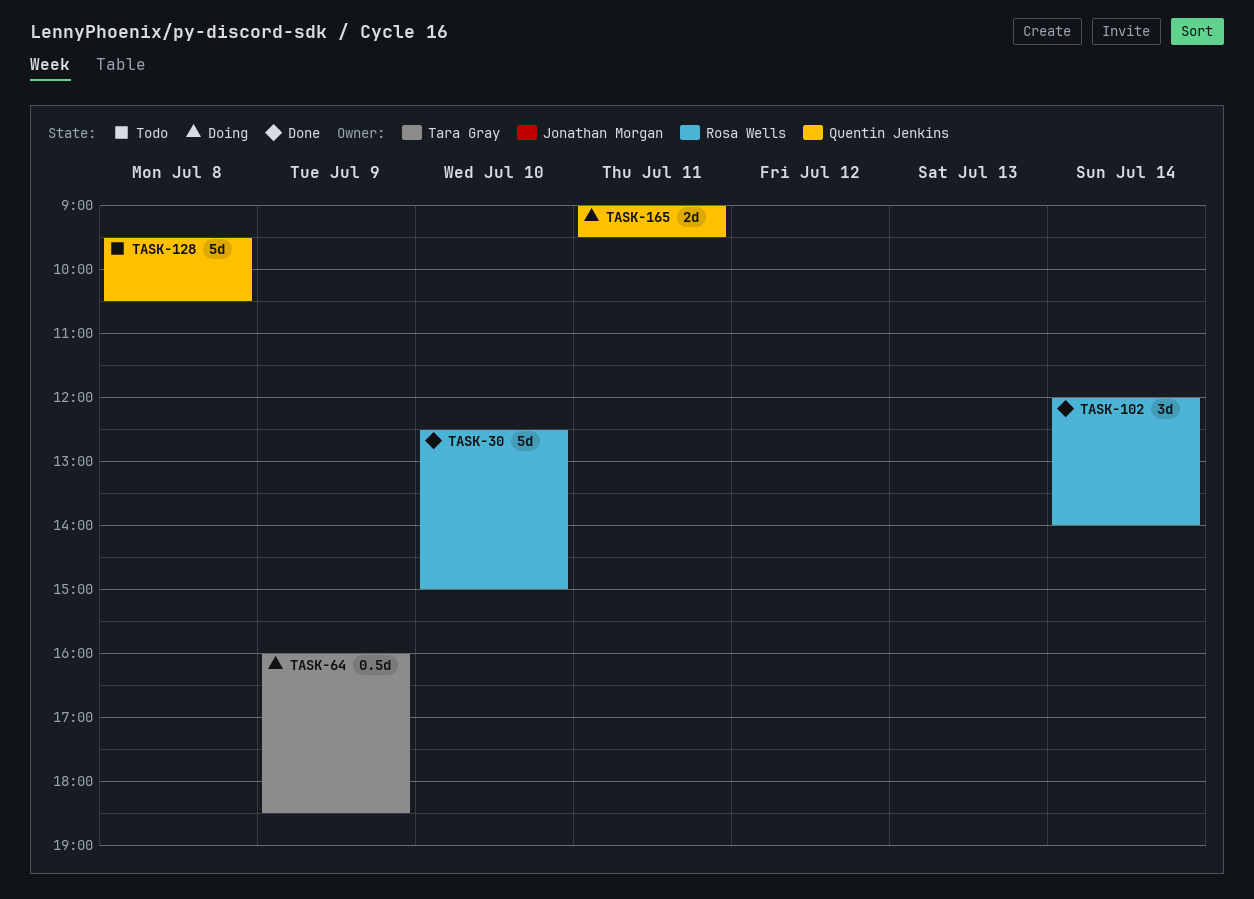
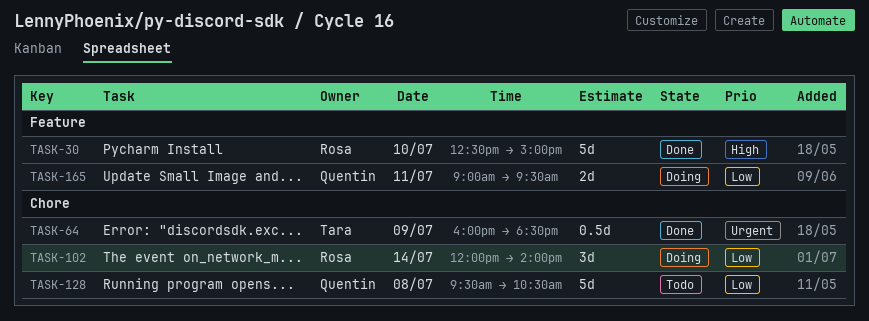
TASK-64, status: Doing -> Done
TASK-102, status: Done -> Doing

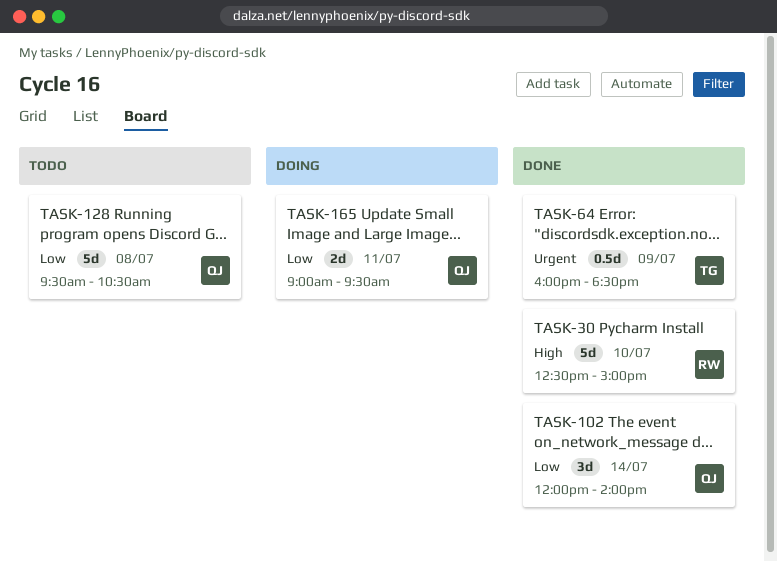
TASK-102, status: Doing -> Done
TASK-102, owner: Rosa -> Quentin

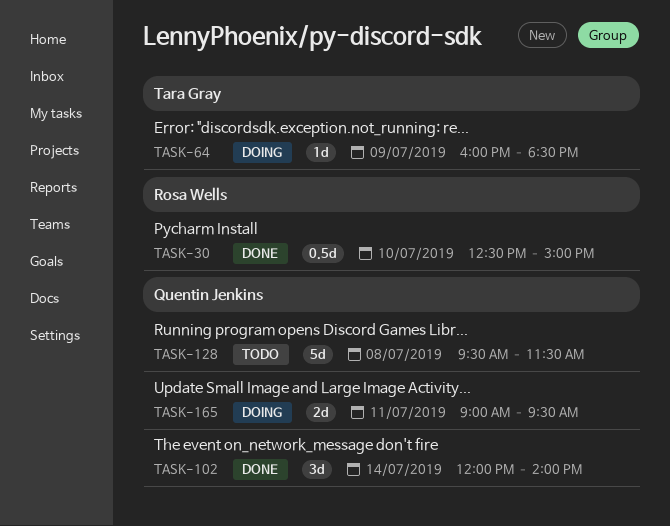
TASK-30, estimate: 5d -> 0.5d
TASK-64, status: Done -> Doing
TASK-64, estimate: 0.5d -> 1d
TASK-128, ends: 10:30 -> 11:30

